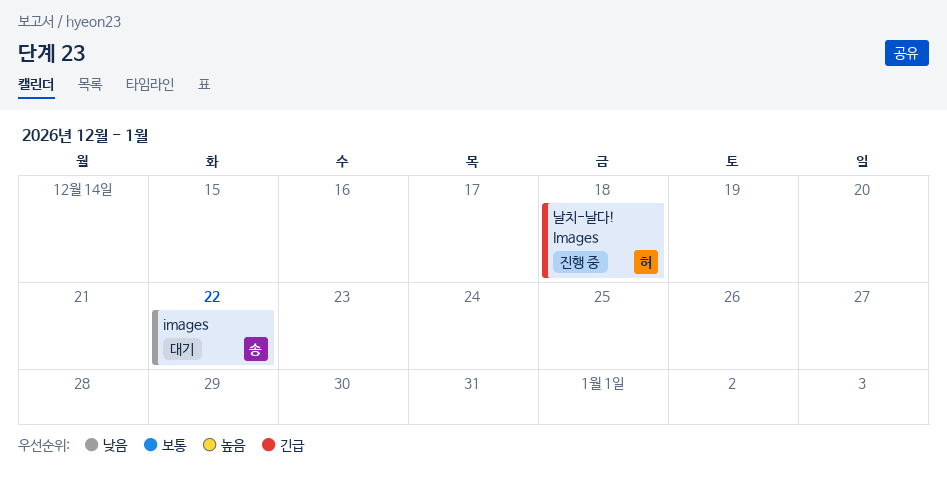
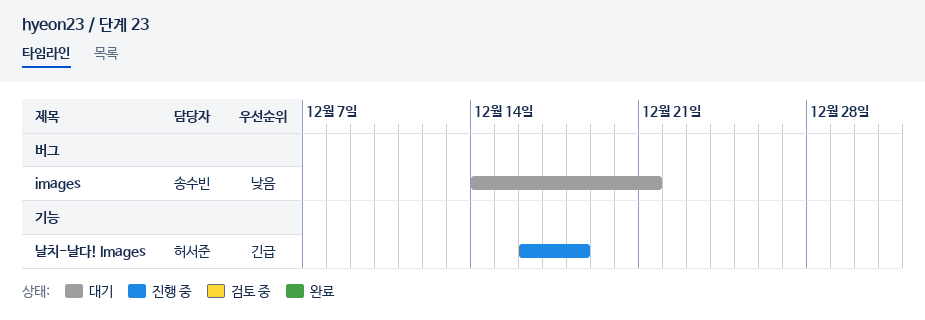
images, due: Dec 22 -> Dec 21

